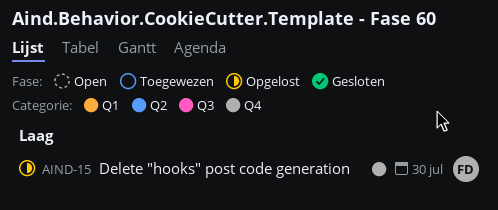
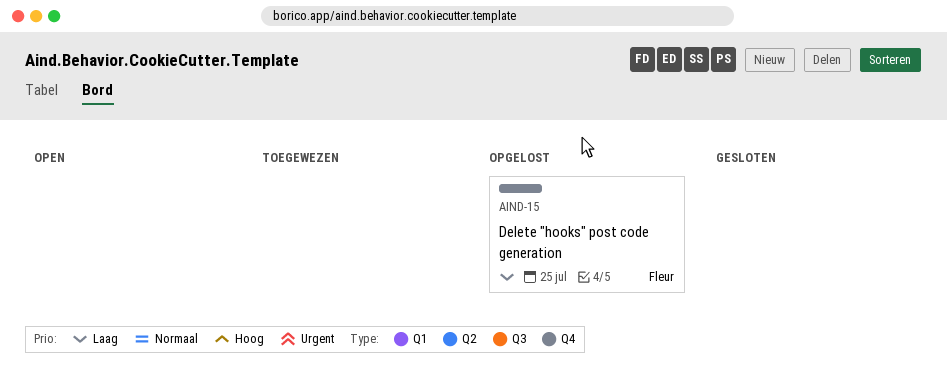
AIND-15, due: Jul 30 -> Jul 25

